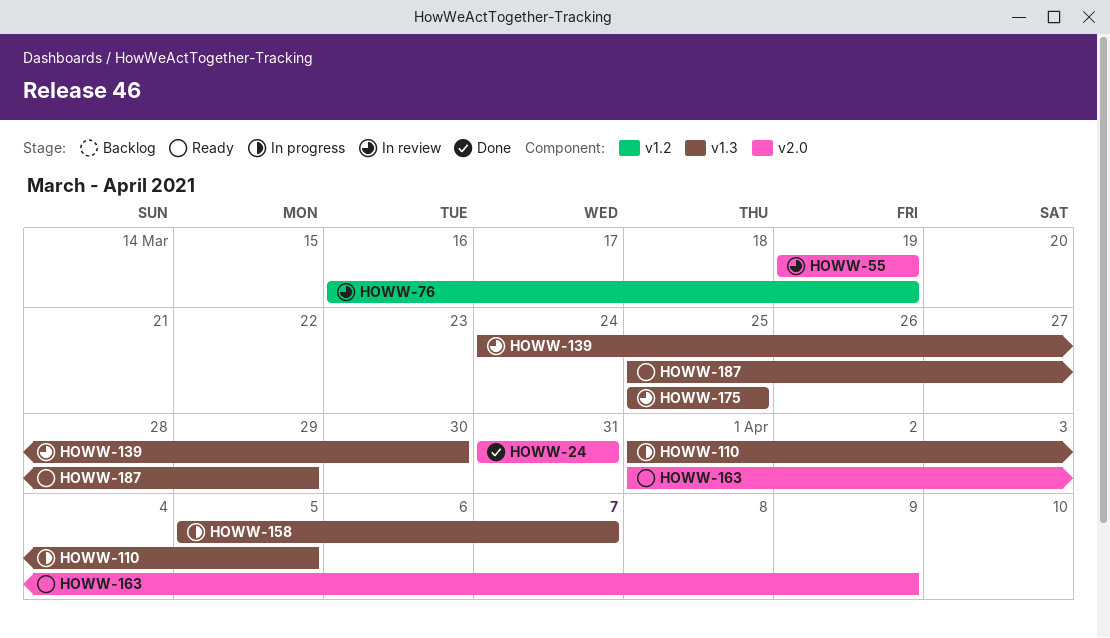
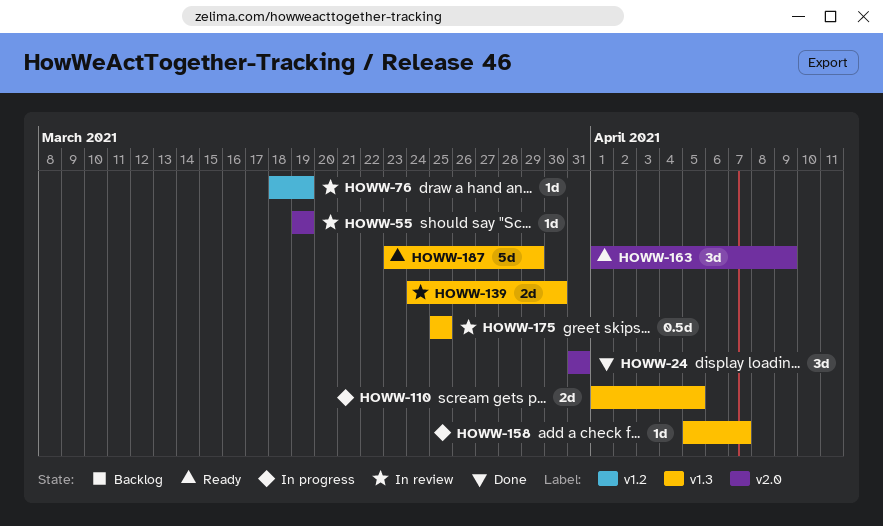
HOWW-76, start: Mar 16 -> Mar 18
HOWW-187, start: Mar 25 -> Mar 23

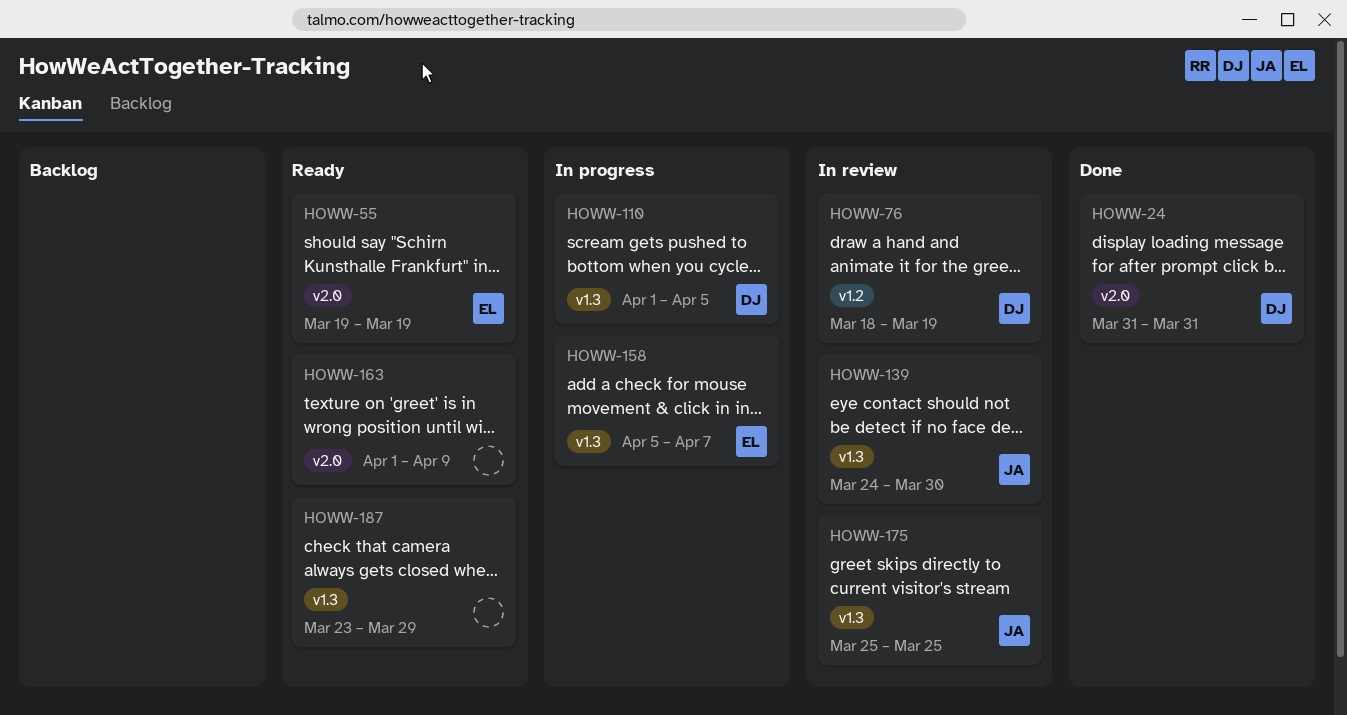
HOWW-55, status: In review -> Ready

